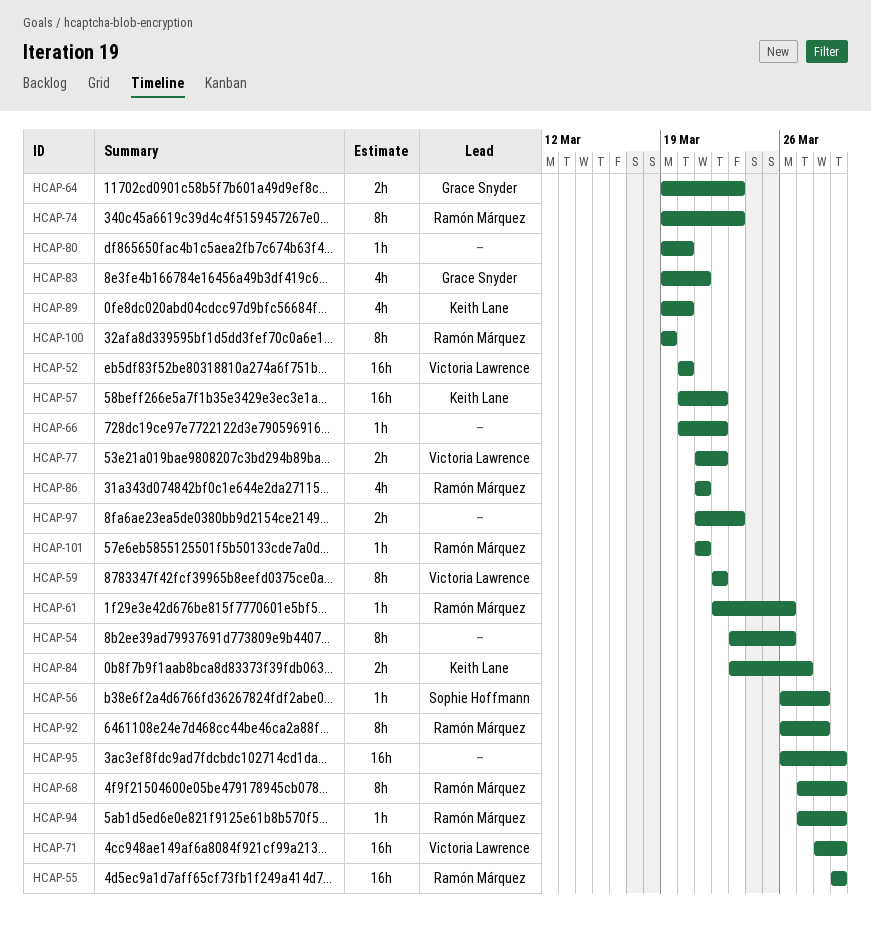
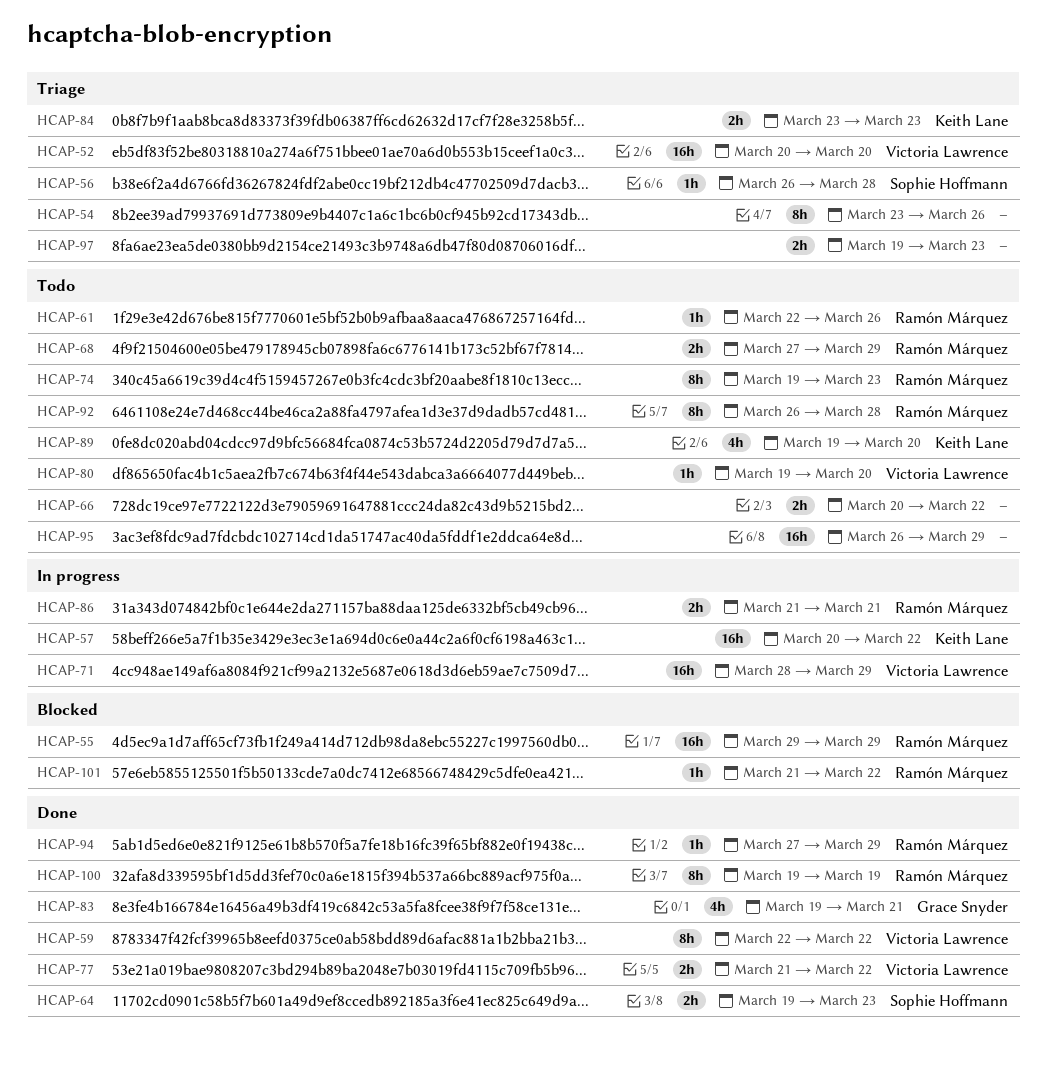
HCAP-64, owner: Grace Snyder -> Sophie Hoffmann
HCAP-66, estimate: 1h -> 2h
HCAP-68, estimate: 8h -> 2h
HCAP-80, owner: none -> Victoria Lawrence
HCAP-84, due: Mar 27 -> Mar 23
HCAP-86, estimate: 4h -> 2h
HCAP-97, start: Mar 21 -> Mar 19
HCAP-101, due: Mar 21 -> Mar 22

